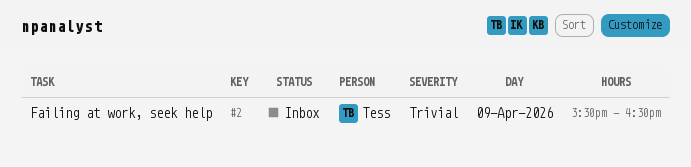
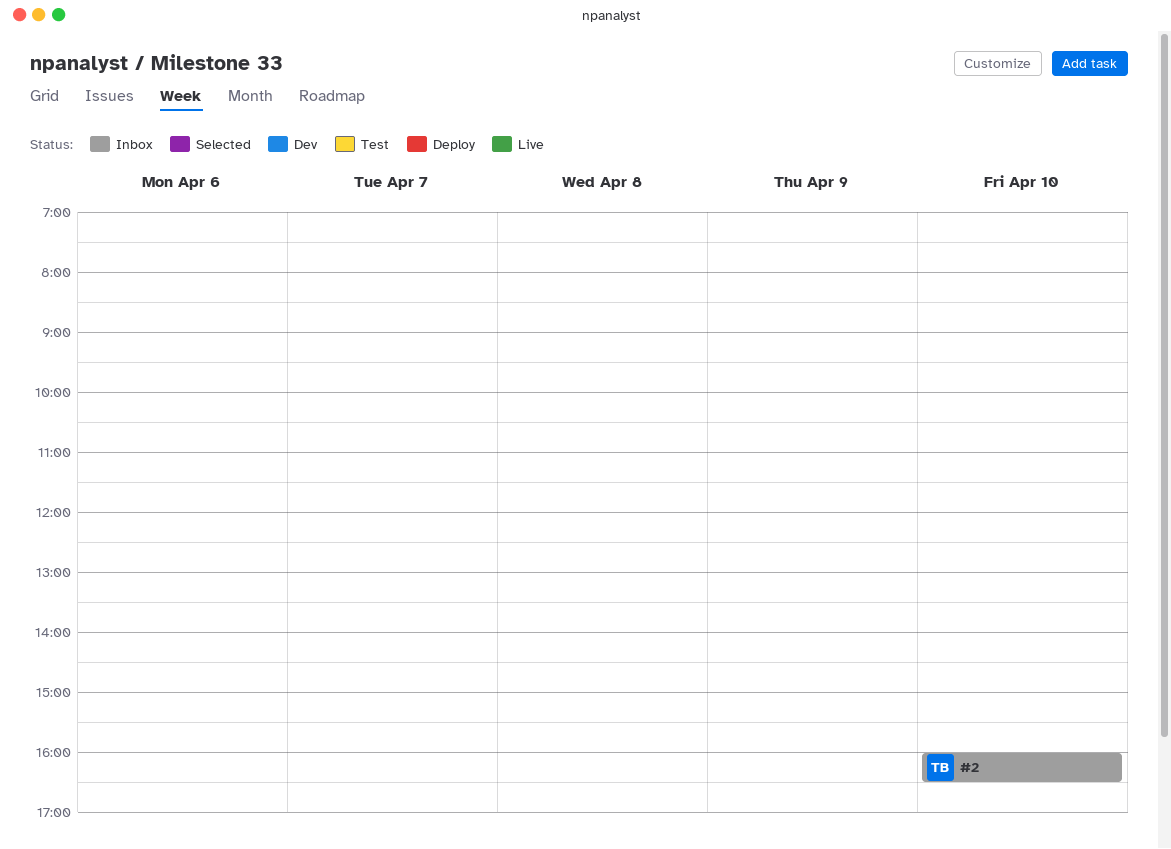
#2, day: Apr 9 -> Apr 10
#2, begins: 15:30 -> 16:00

